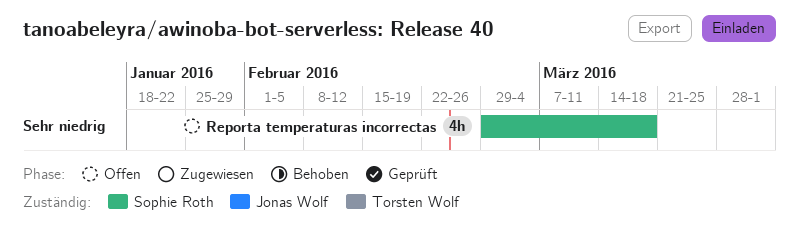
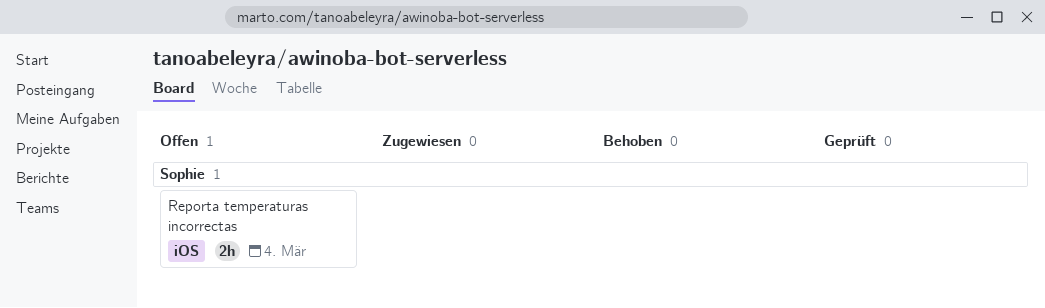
Reporta temperaturas incorrectas, estimate: 4h -> 2h
Reporta temperaturas incorrectas, due: Mar 18 -> Mar 4

